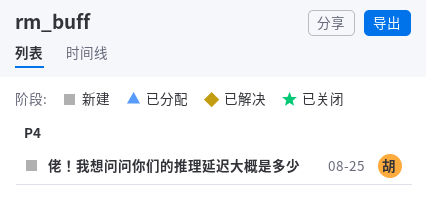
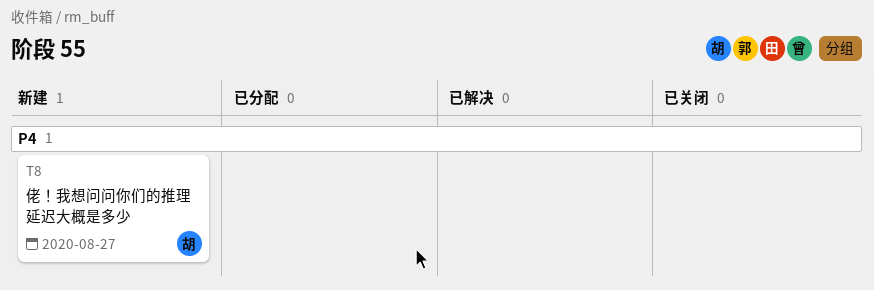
佬！我想问问你们的推理延迟大概是多少, due: Aug 25 -> Aug 27

